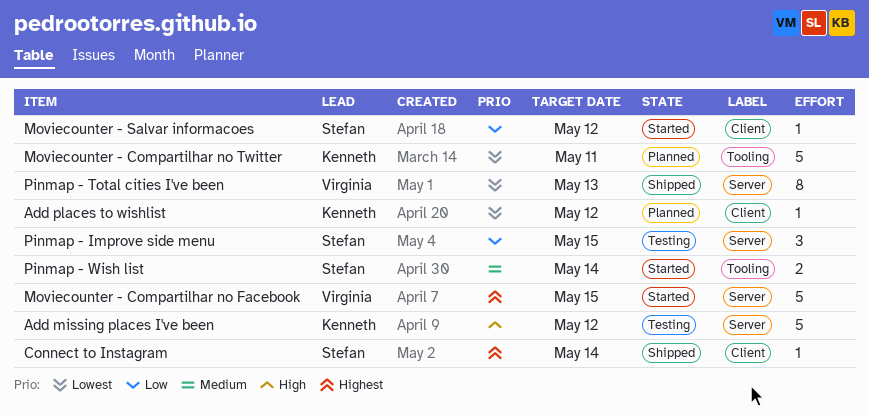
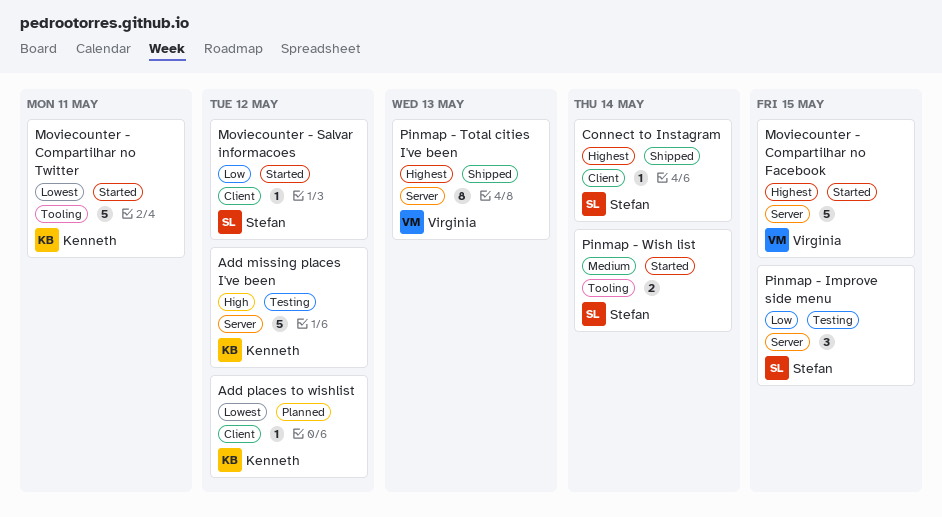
Moviecounter - Compartilhar no Twitter, status: Planned -> Started
Pinmap - Total cities I've been, priority: Lowest -> Highest

